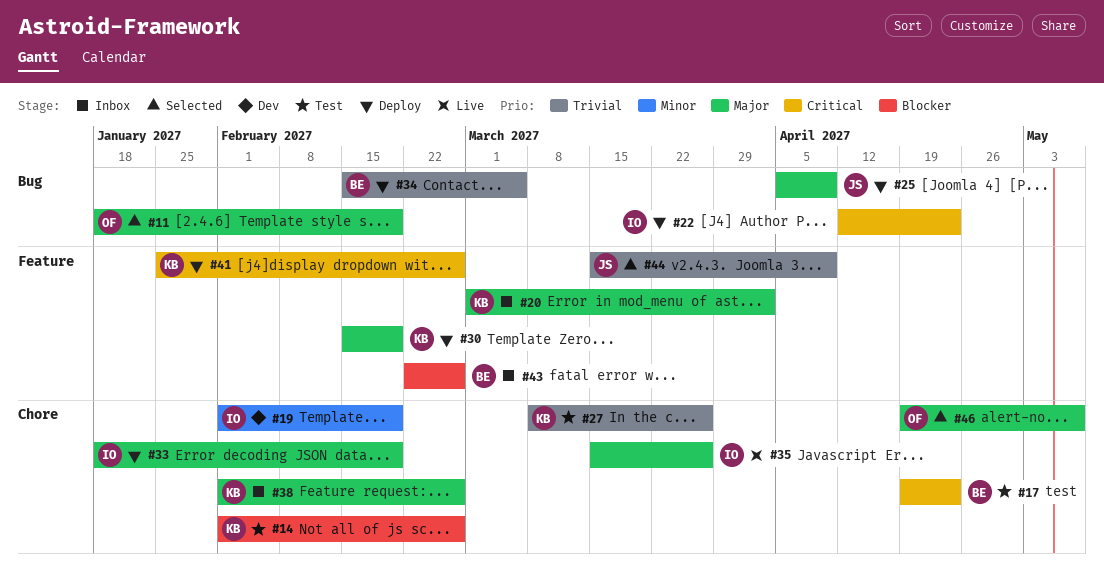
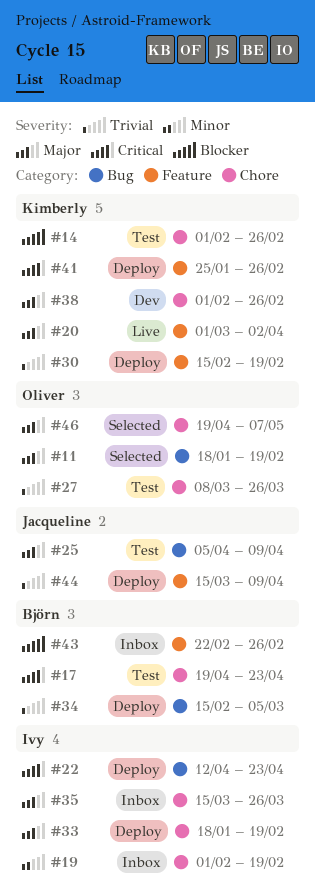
#19, status: Dev -> Inbox
#20, status: Inbox -> Live
#25, status: Deploy -> Test
#27, owner: Kimberly -> Oliver
#30, priority: Major -> Trivial
#35, status: Live -> Inbox
#38, status: Inbox -> Dev
#44, status: Selected -> Deploy

